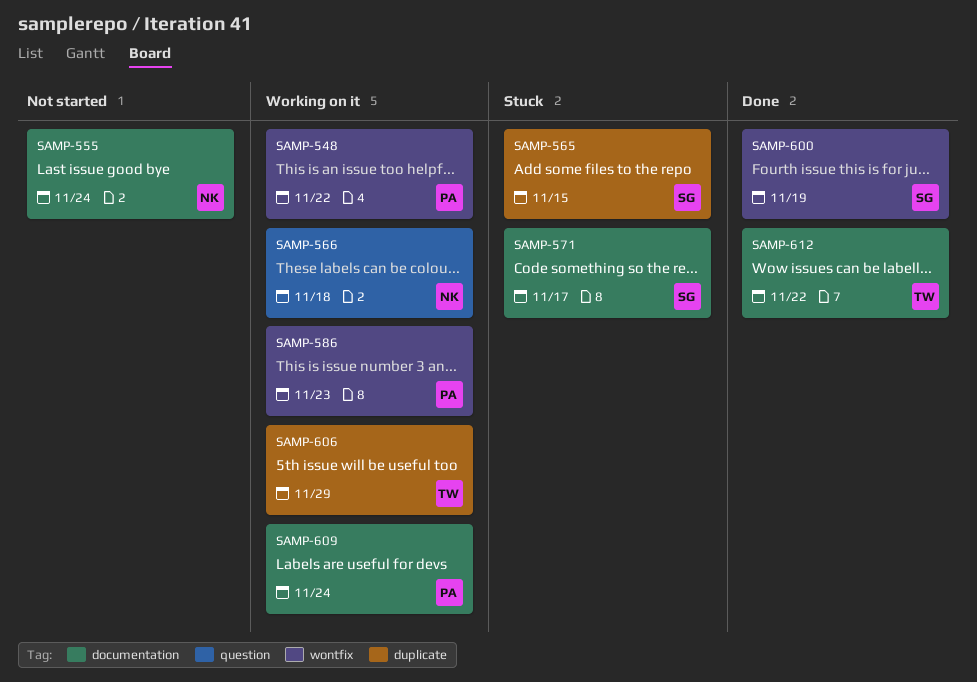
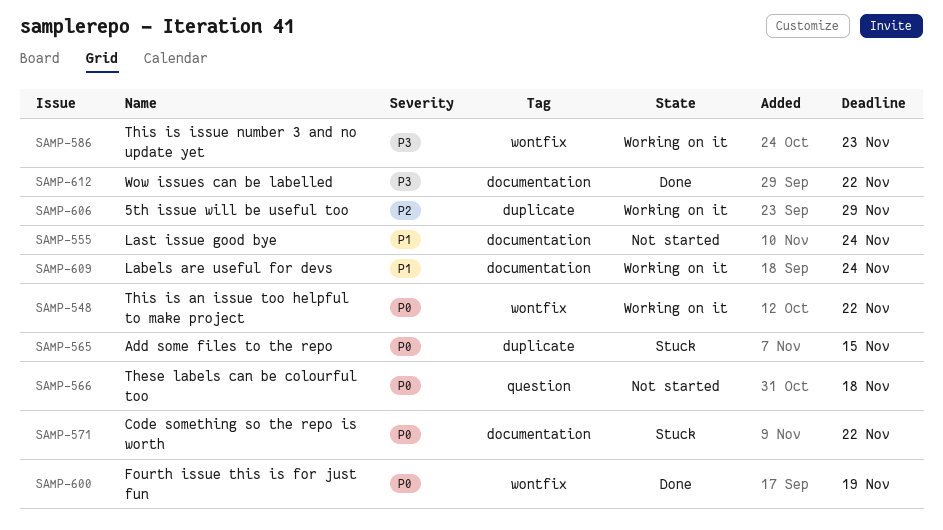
SAMP-566, status: Working on it -> Not started
SAMP-571, due: Nov 17 -> Nov 22

